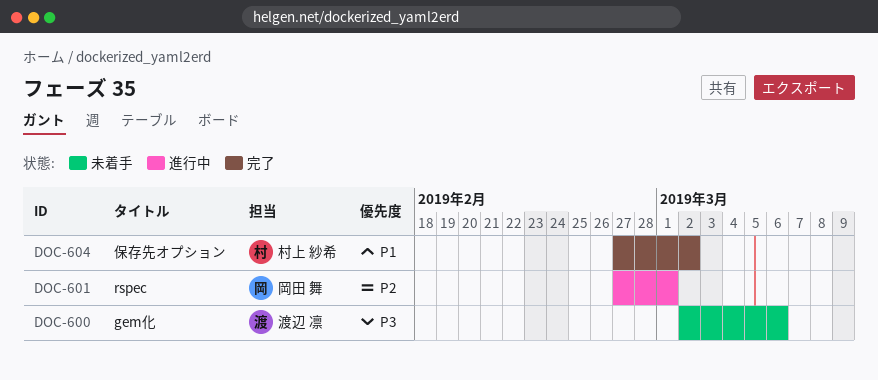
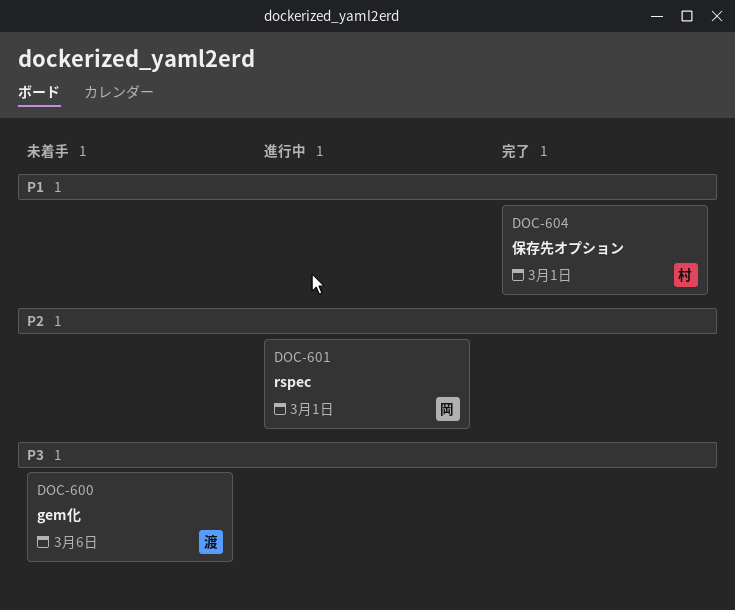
DOC-604, due: Mar 2 -> Mar 1

